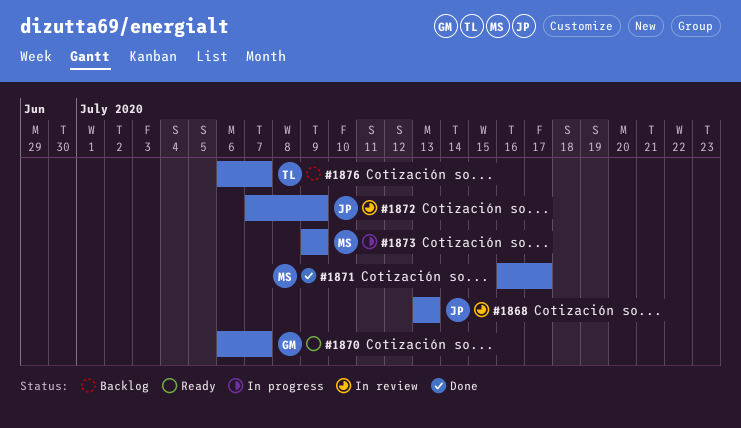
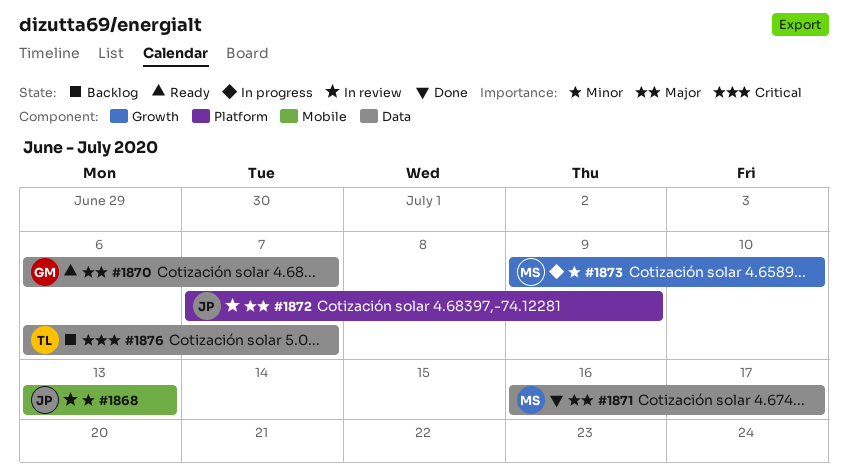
#1873, due: Jul 9 -> Jul 10

